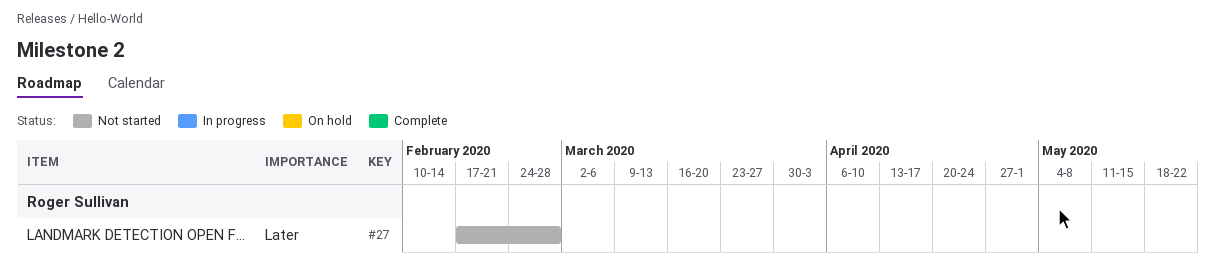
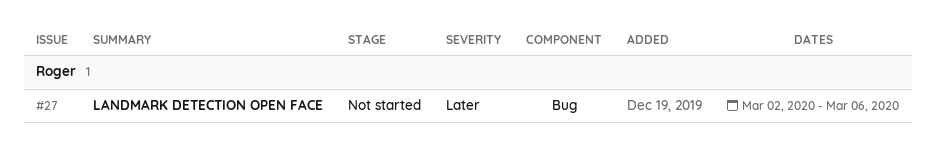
#27, start: Feb 17 -> Mar 2
#27, due: Feb 28 -> Mar 6

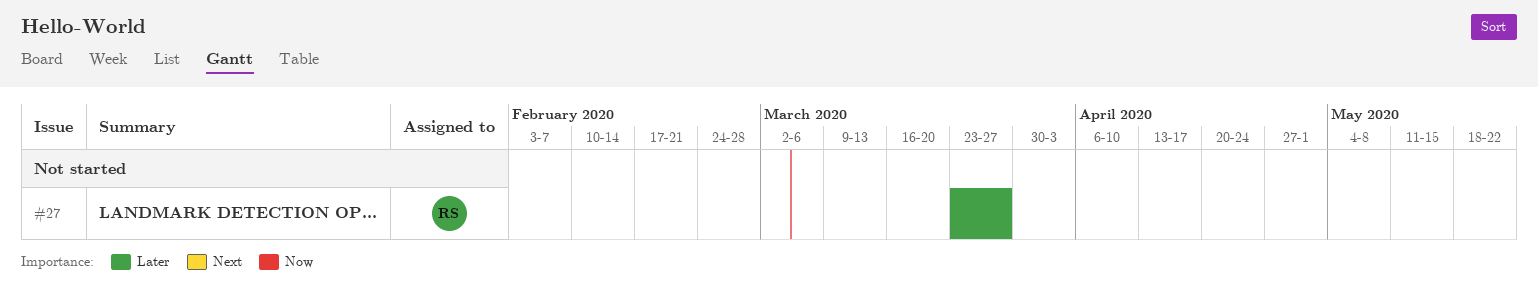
#27, start: Mar 2 -> Mar 23
#27, due: Mar 6 -> Mar 27

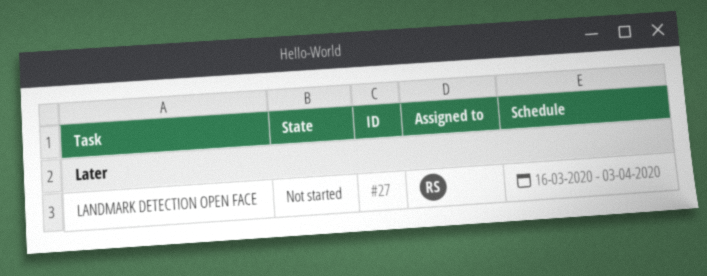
#27, start: Mar 23 -> Mar 16
#27, due: Mar 27 -> Apr 3

